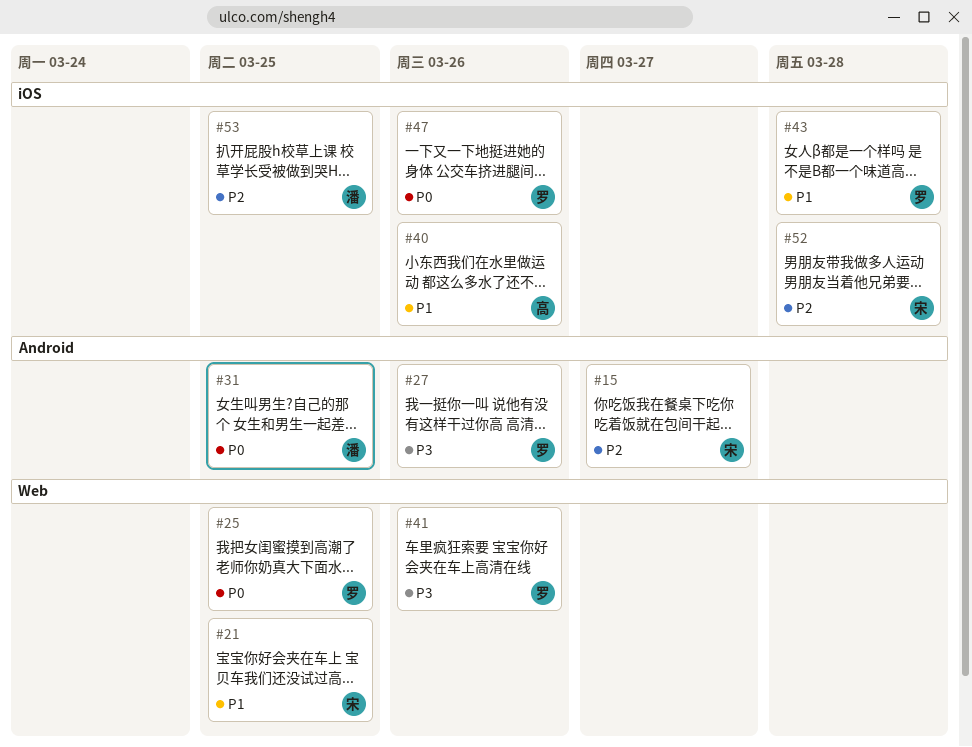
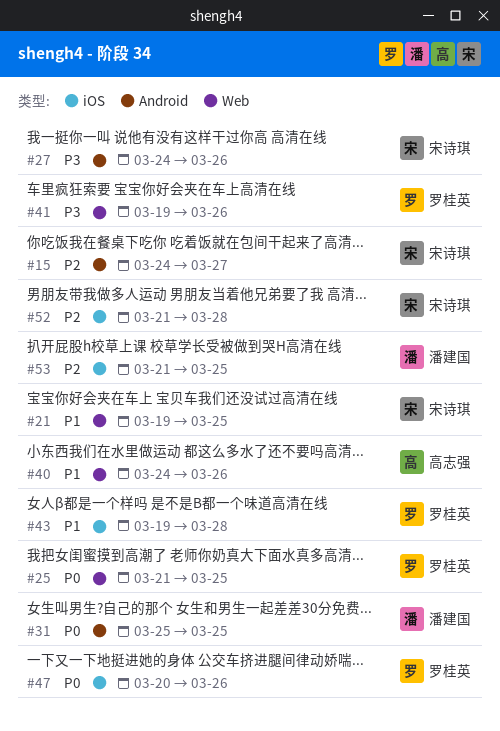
#27, owner: 罗桂英 -> 宋诗琪
#40, label: iOS -> Web

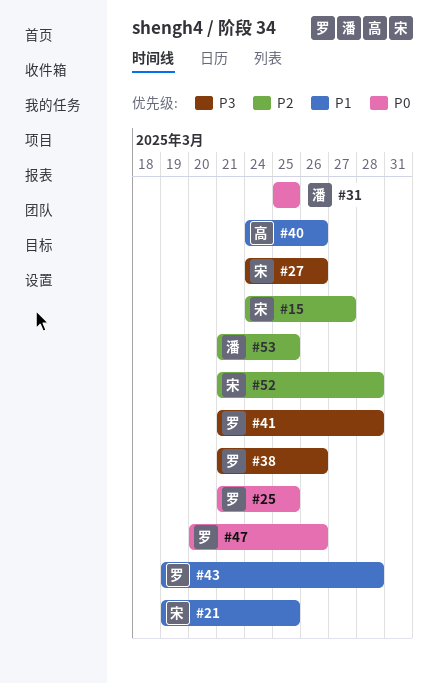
#38: none -> present
#41, start: Mar 19 -> Mar 21
#41, due: Mar 26 -> Mar 28

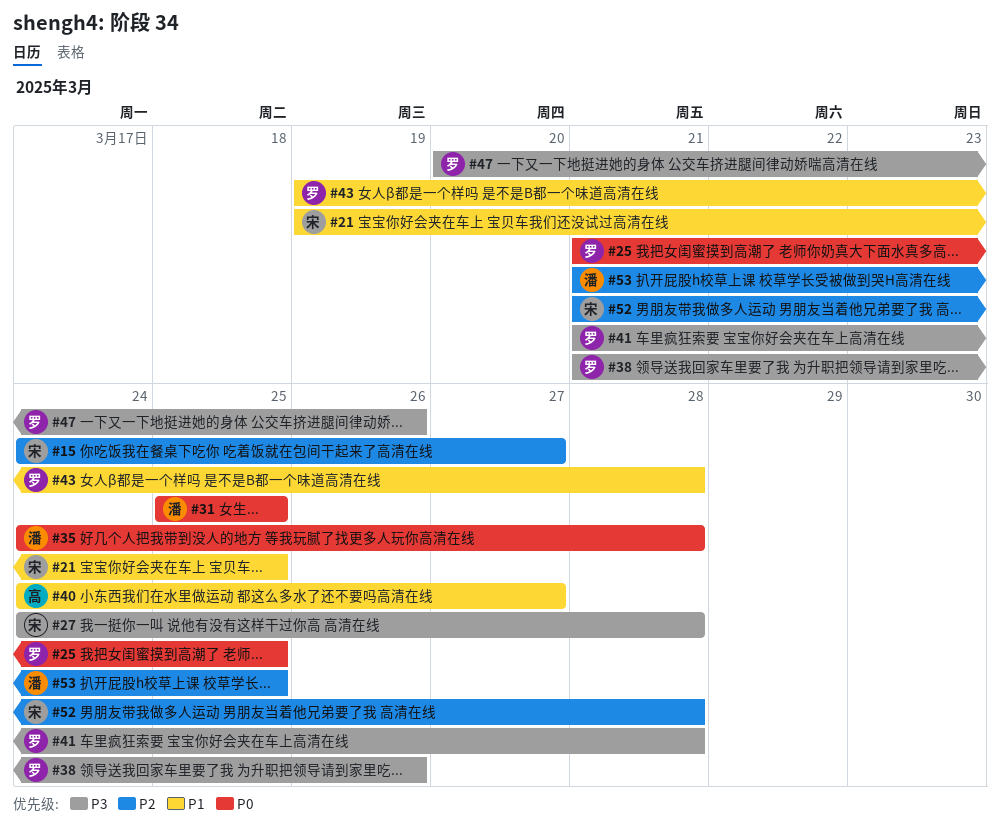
#27, due: Mar 26 -> Mar 28
#35: none -> present
#40, due: Mar 26 -> Mar 27
#47, priority: P0 -> P3

